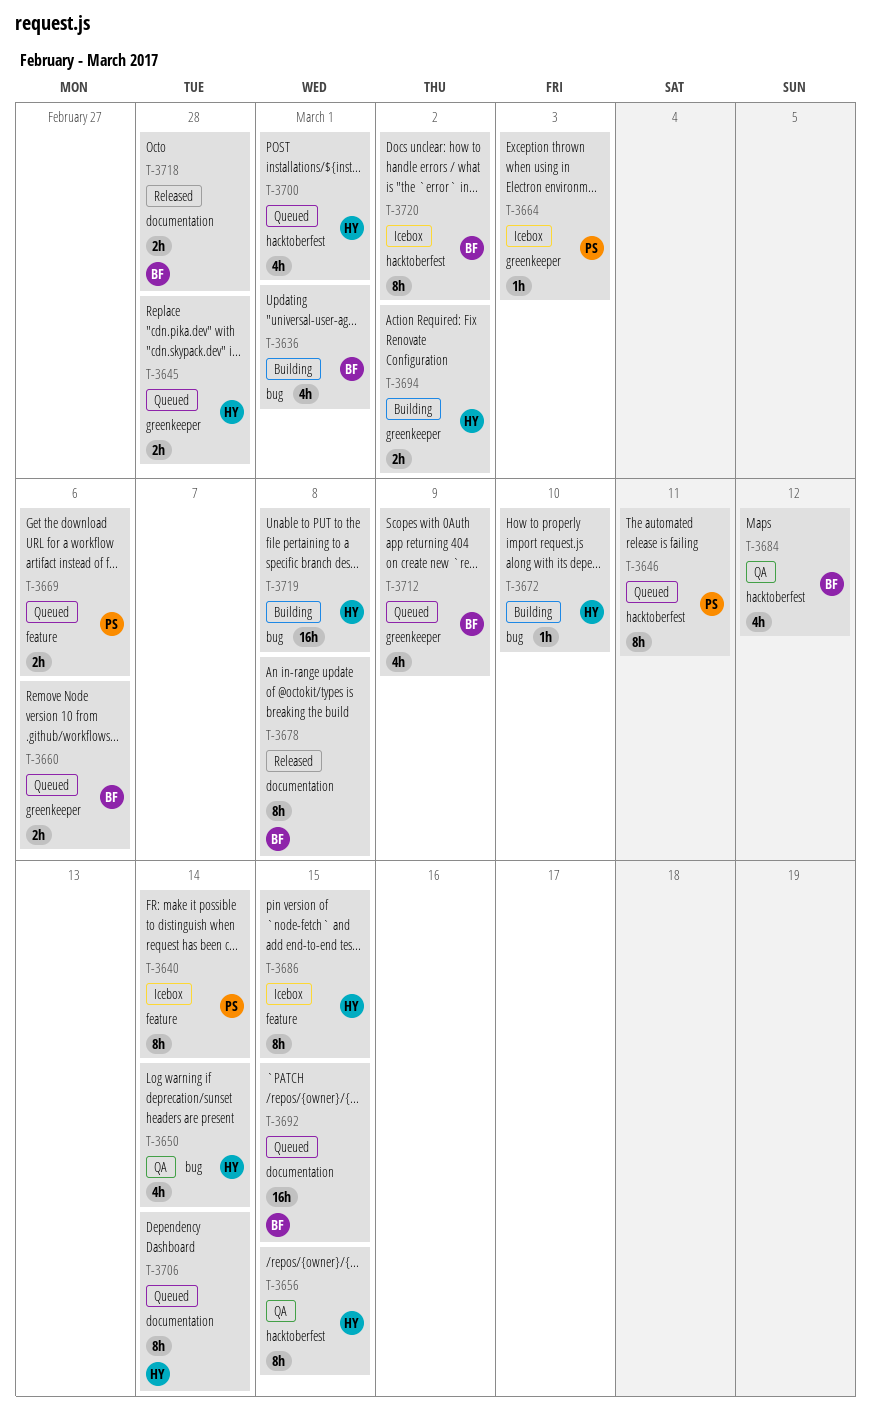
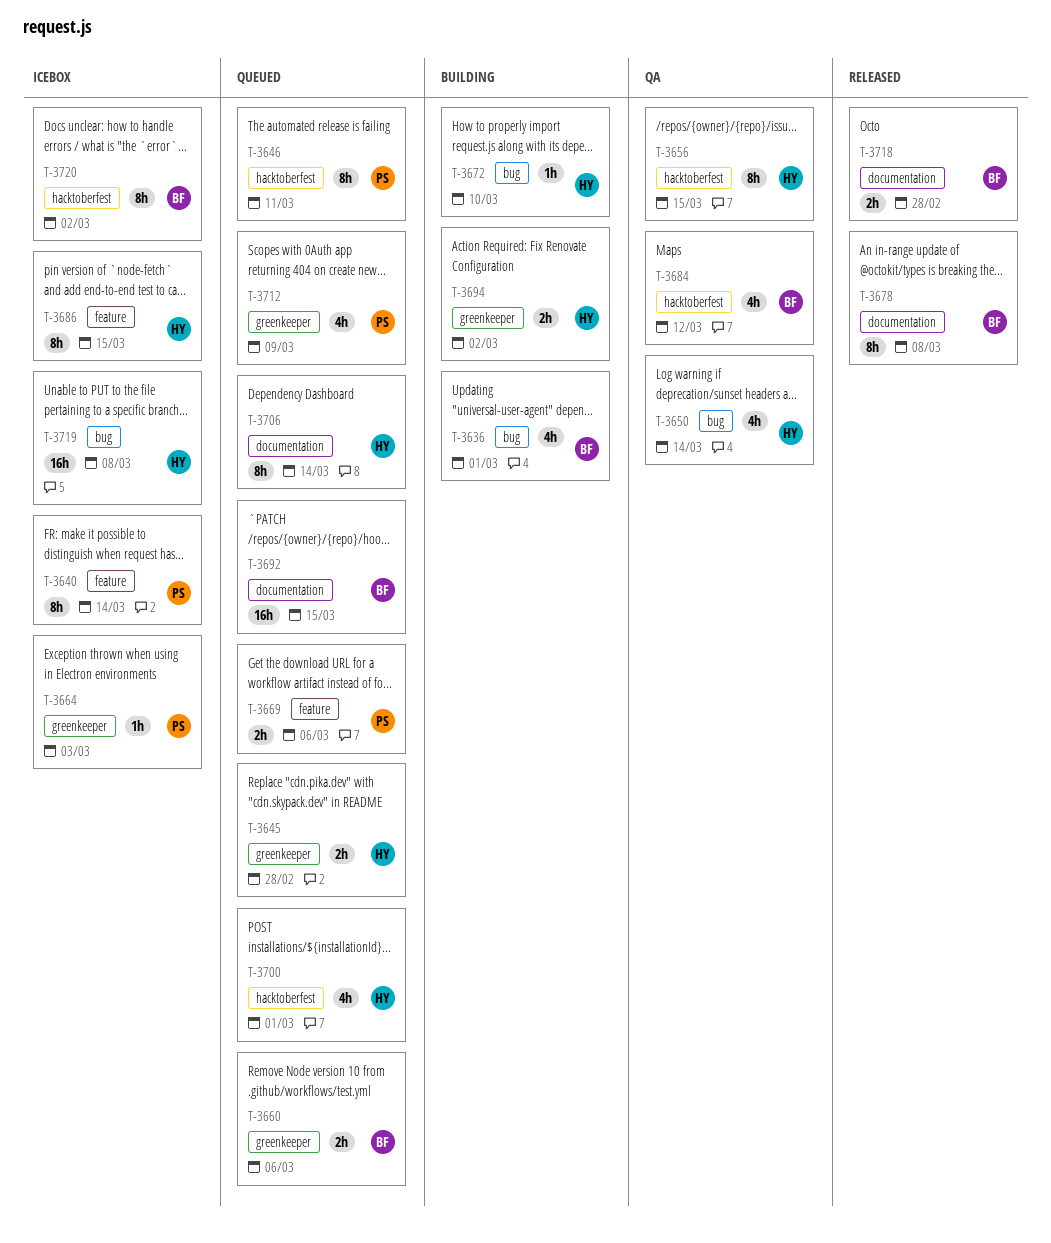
T-3712, owner: BF -> PS
T-3719, status: Building -> Icebox

